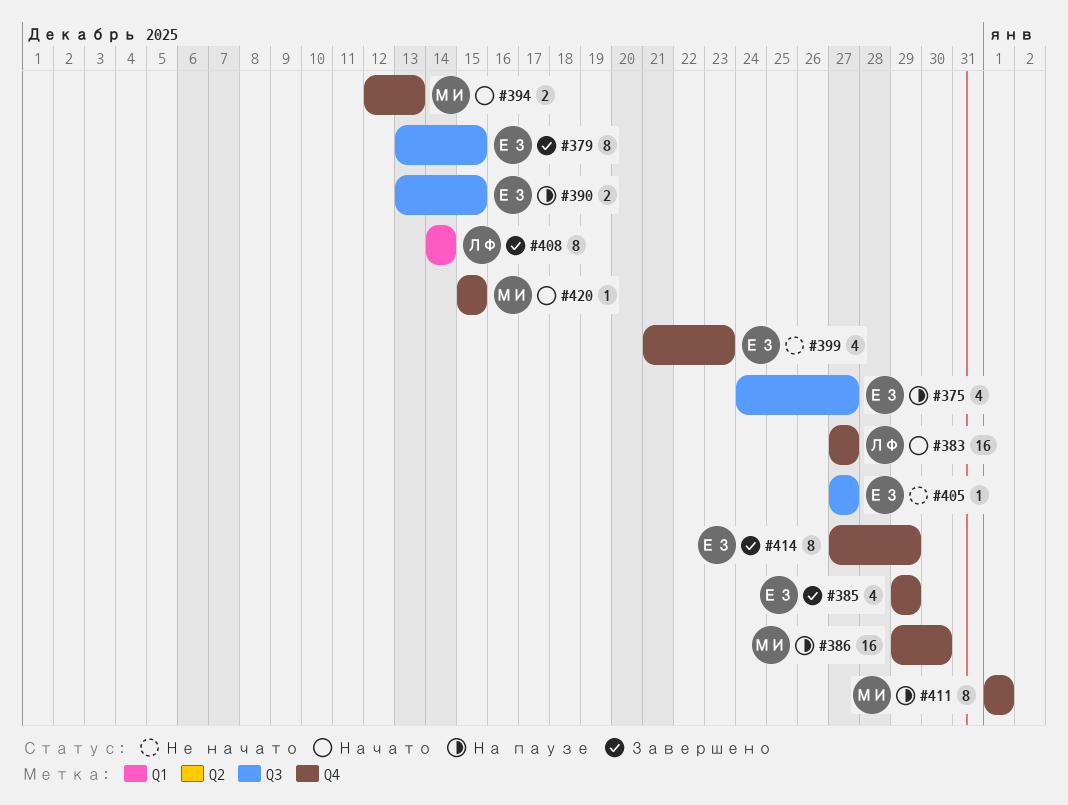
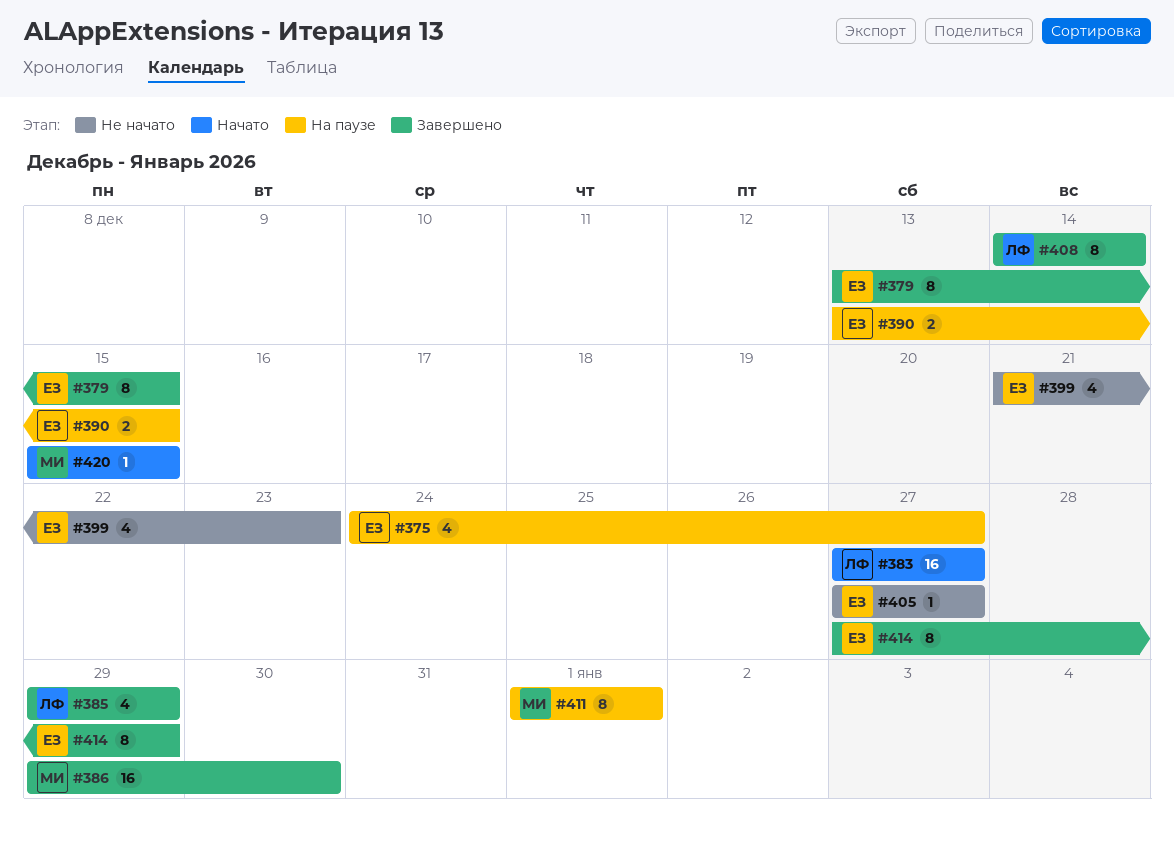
#385, owner: ЕЗ -> ЛФ
#386, status: На паузе -> Завершено
#394: present -> none

